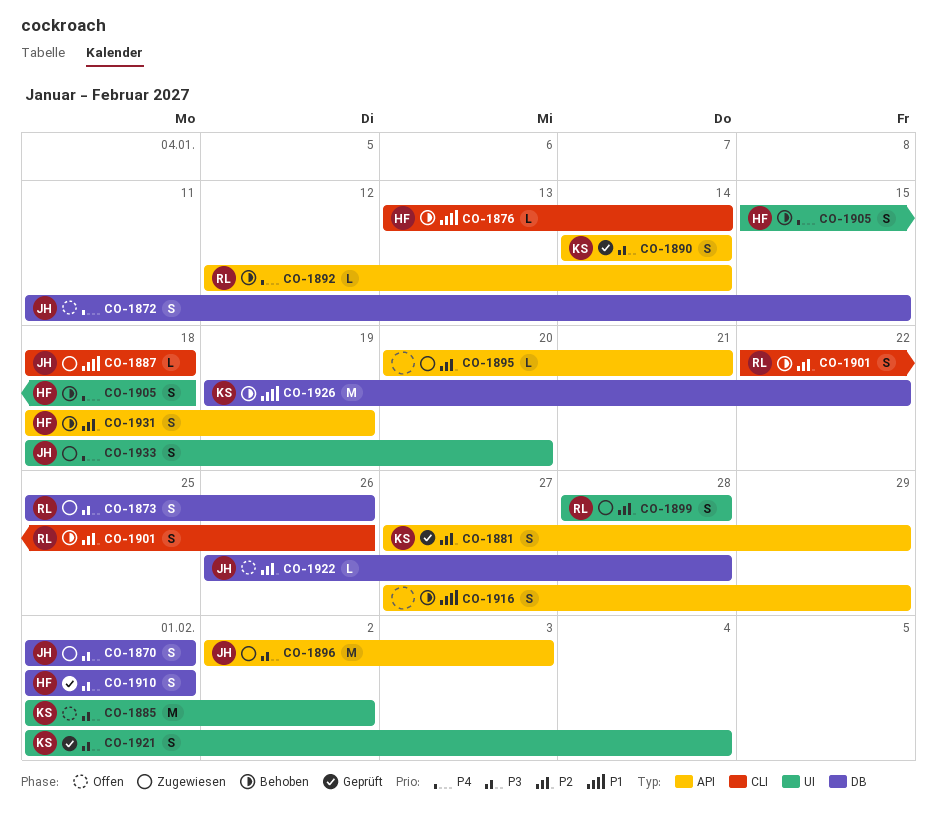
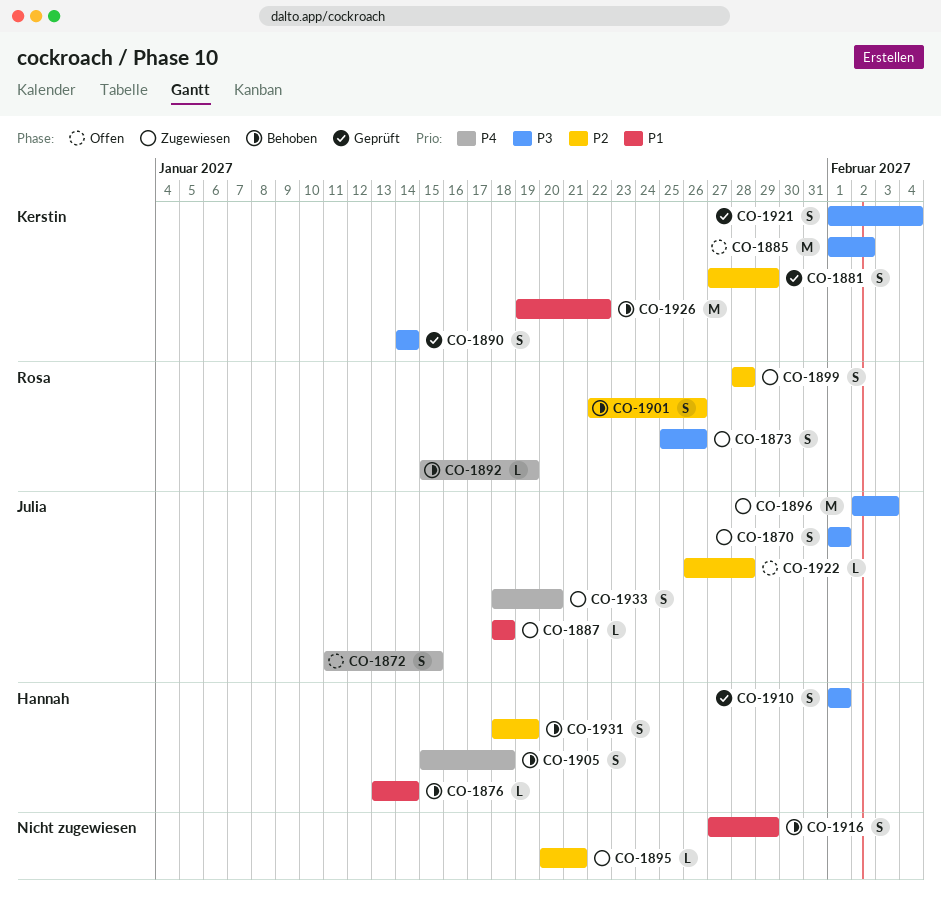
CO-1892, start: Jan 12 -> Jan 15
CO-1892, due: Jan 14 -> Jan 19

